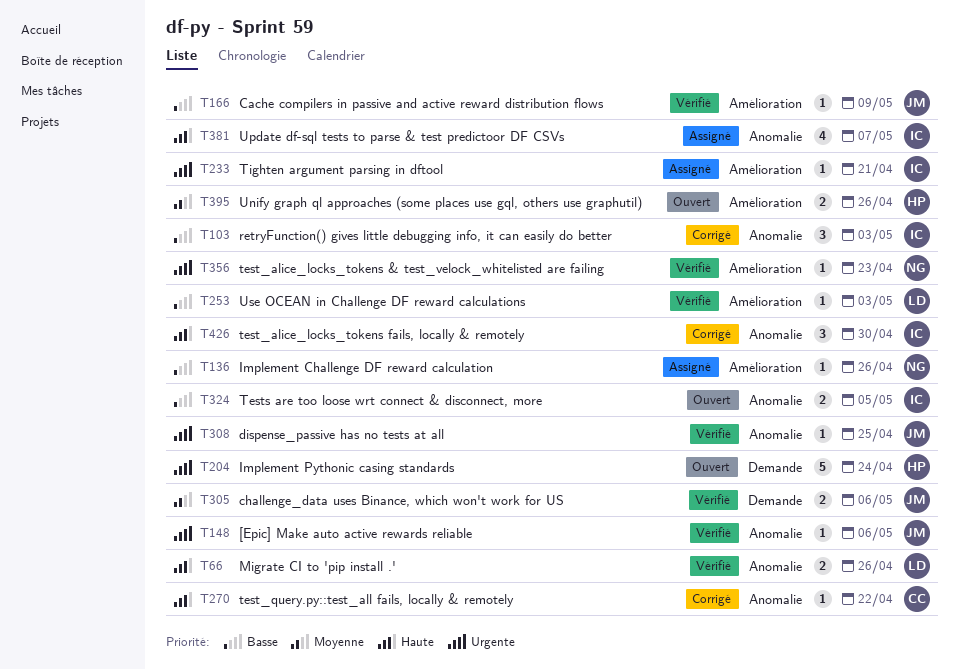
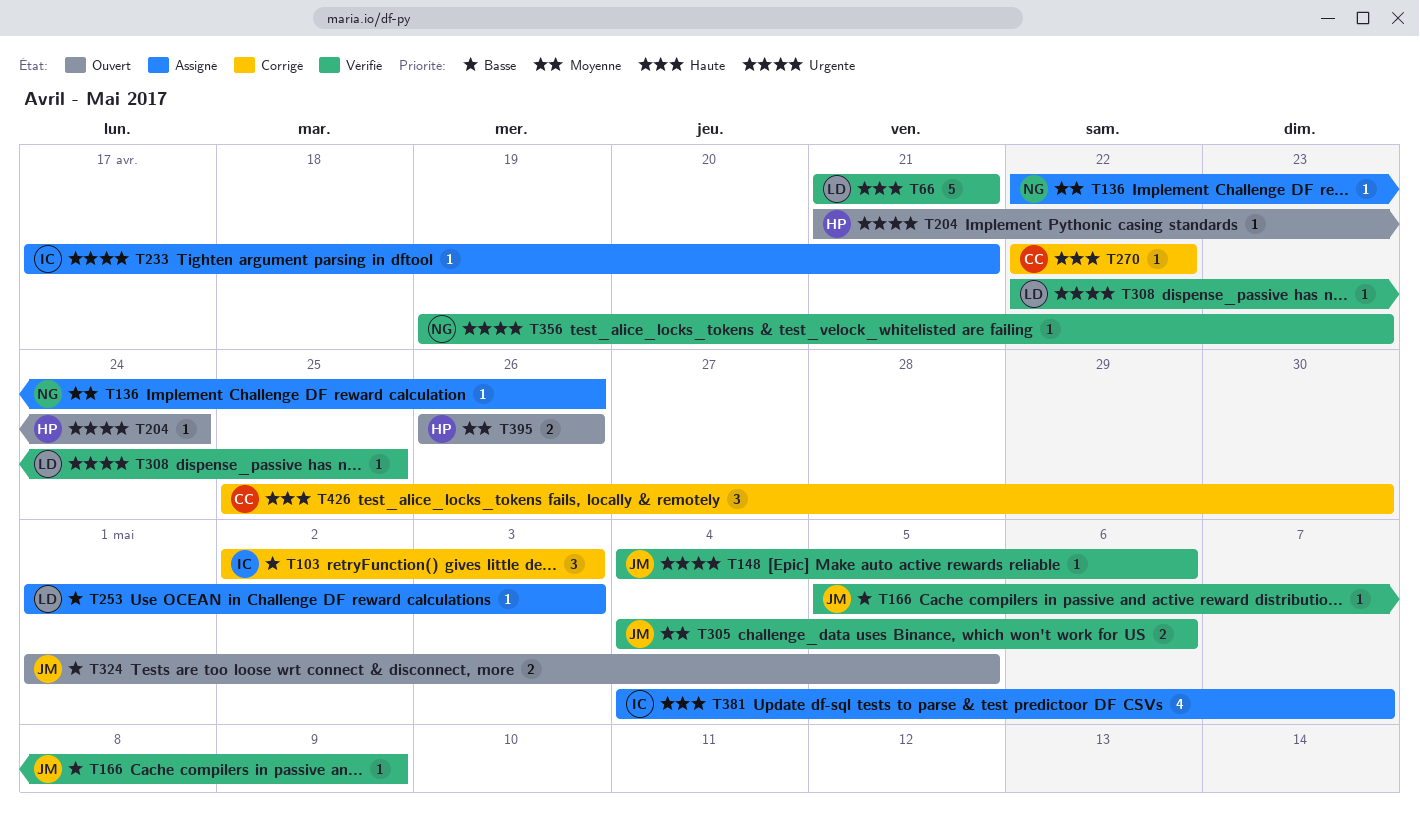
T66, estimate: 2 -> 5
T66, due: Apr 26 -> Apr 21
T136, priority: Basse -> Moyenne
T204, estimate: 5 -> 1
T253, status: Vérifié -> Assigné
T308, owner: JM -> LD
T324, owner: IC -> JM
T426, owner: IC -> CC

